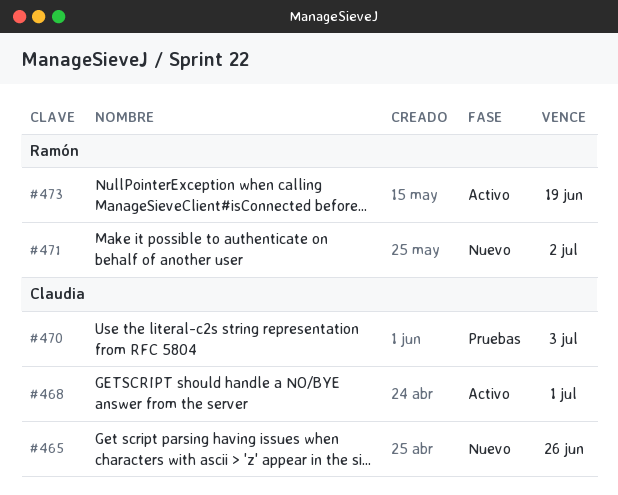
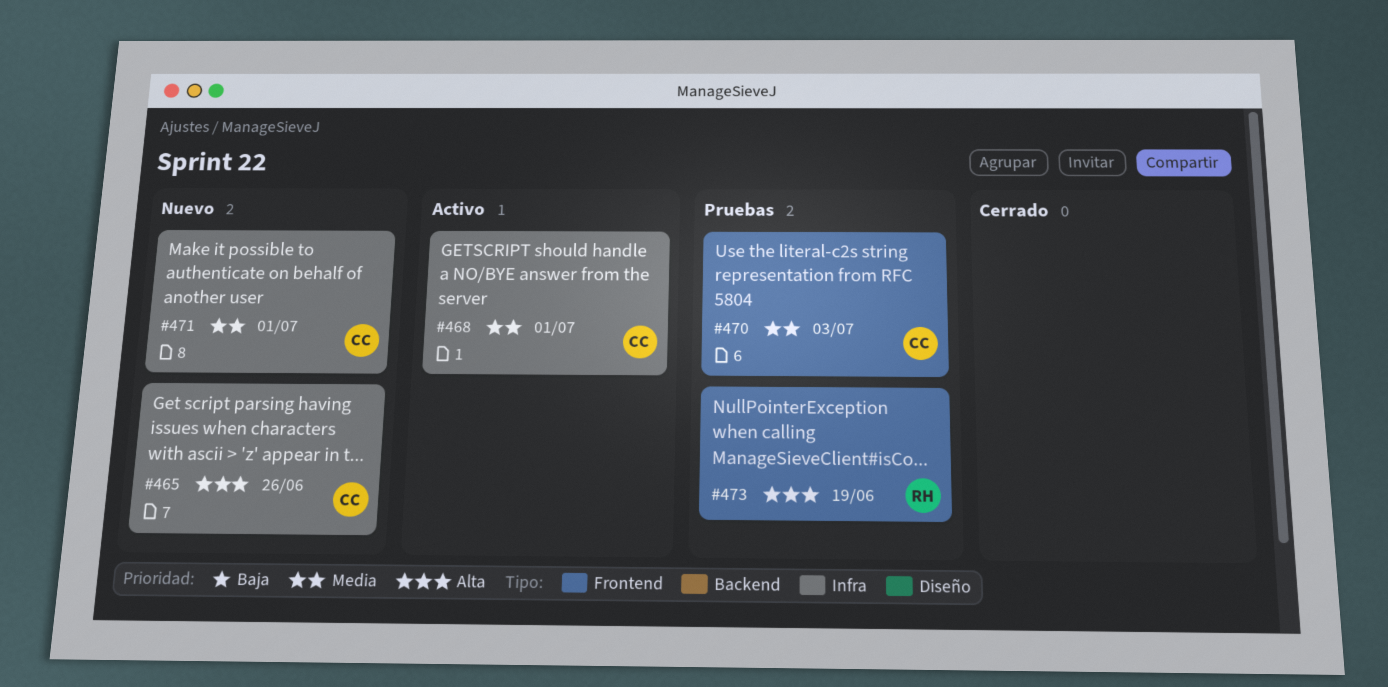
#471, owner: Ramón -> Claudia
#471, due: Jul 2 -> Jul 1
#473, status: Activo -> Pruebas

